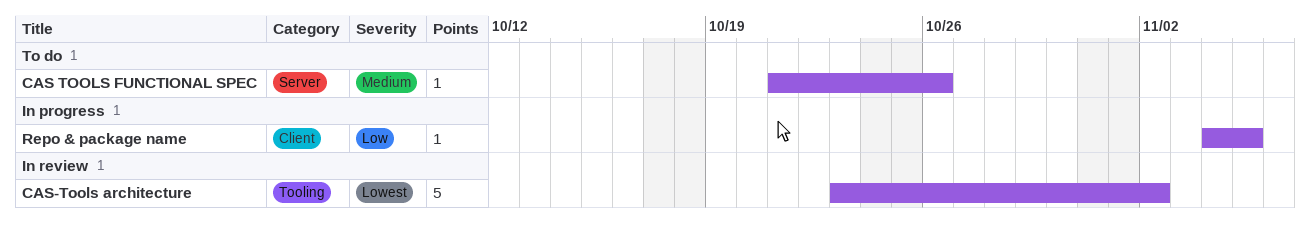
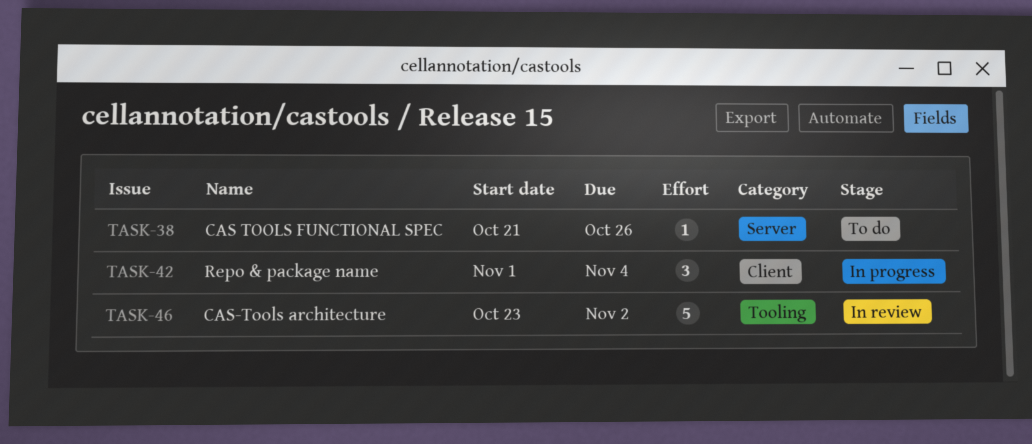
Repo & package name, estimate: 1 -> 3
Repo & package name, start: Nov 4 -> Nov 1
Repo & package name, due: Nov 5 -> Nov 4

